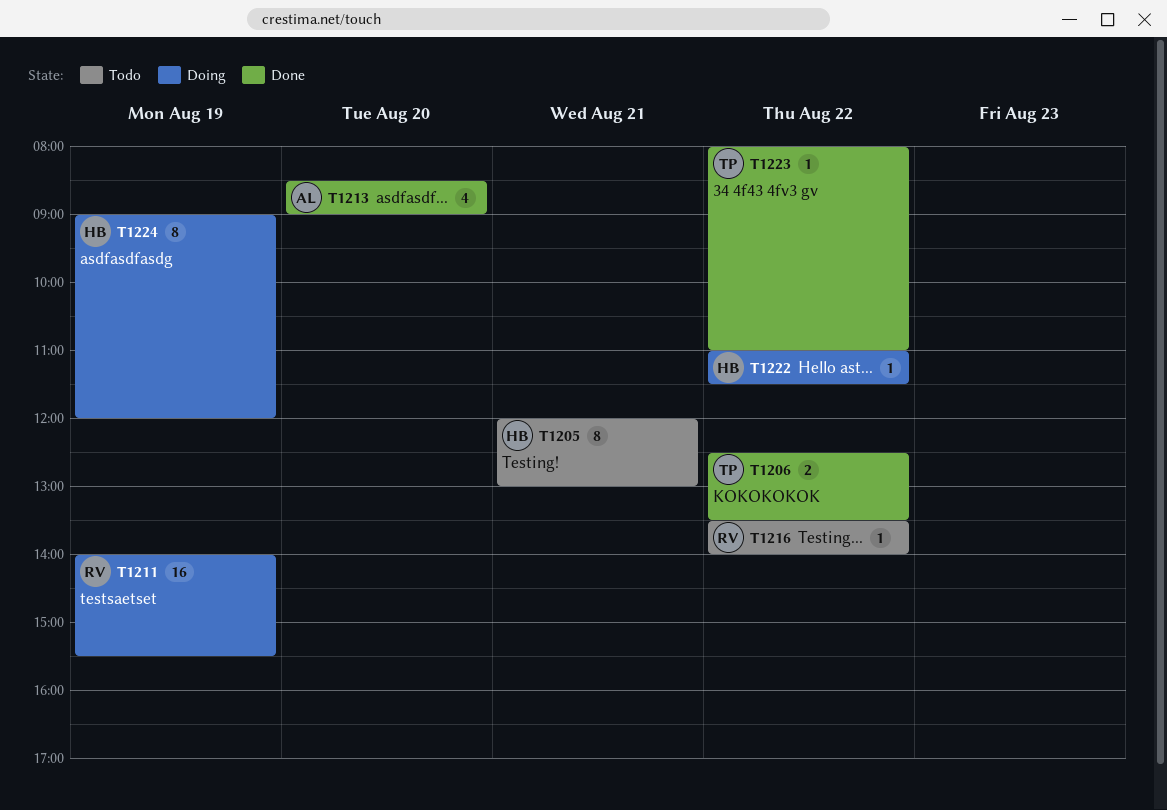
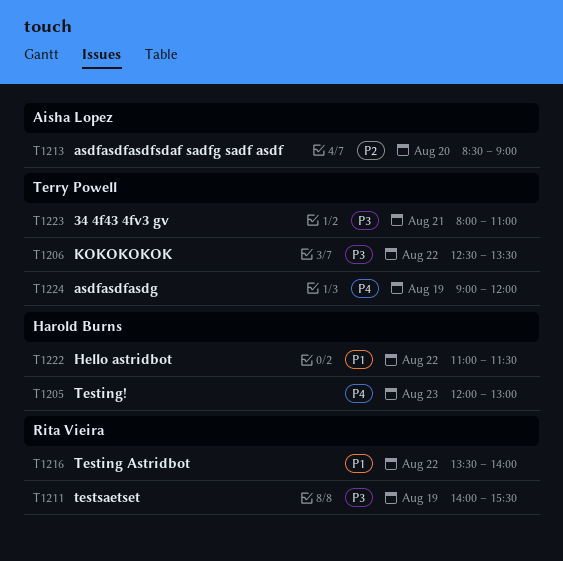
T1205, day: Aug 21 -> Aug 23
T1223, day: Aug 22 -> Aug 21
T1224, owner: Harold Burns -> Terry Powell

